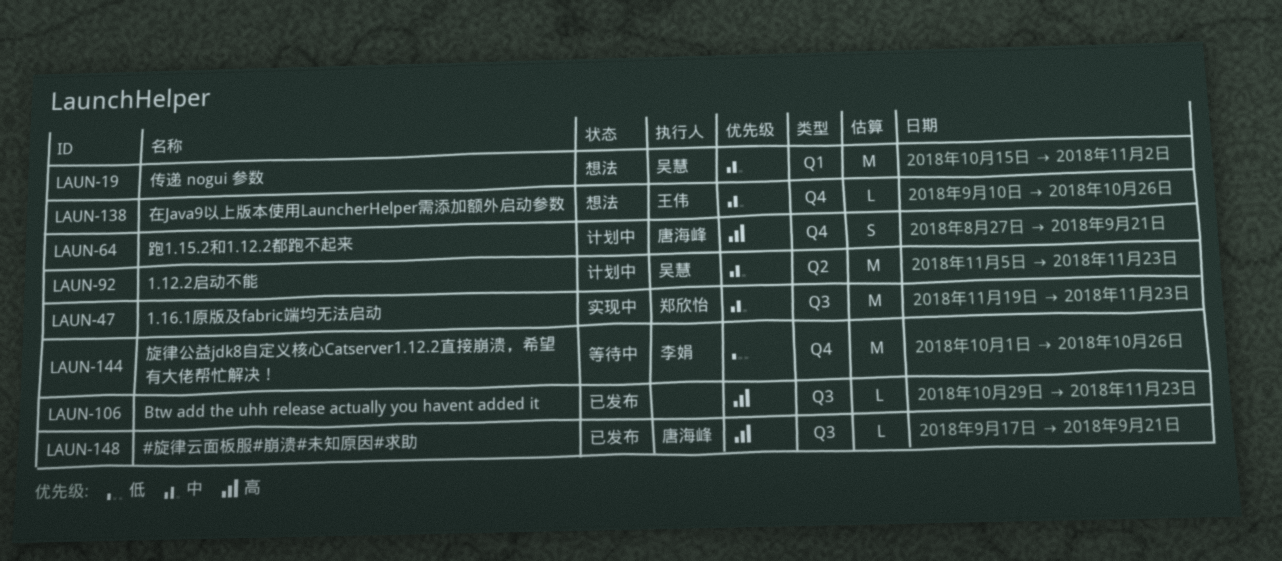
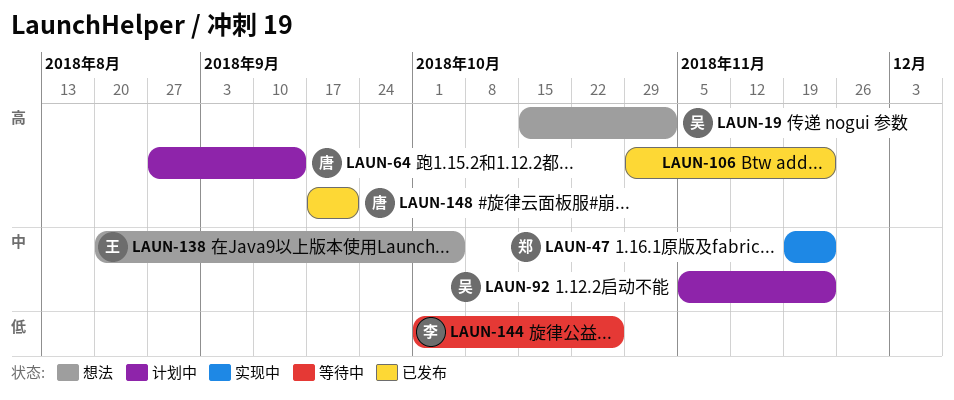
LAUN-19, priority: 中 -> 高
LAUN-64, due: Sep 21 -> Sep 14
LAUN-138, start: Sep 10 -> Aug 20
LAUN-138, due: Oct 26 -> Oct 5

